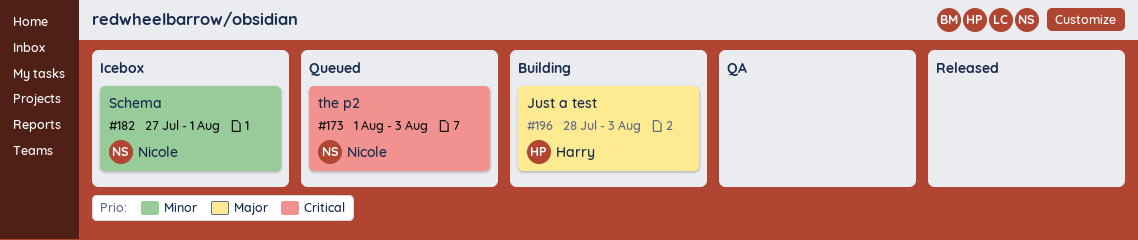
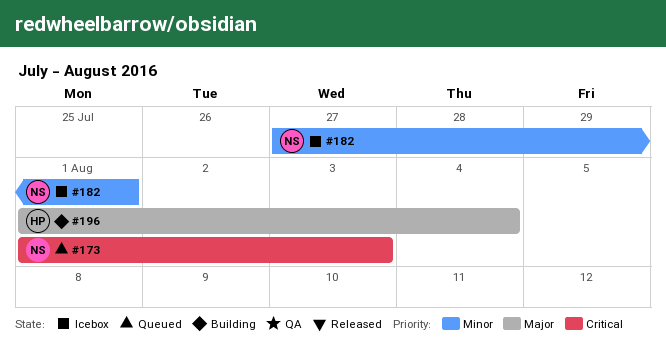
#196, start: Jul 28 -> Aug 1
#196, due: Aug 3 -> Aug 4

